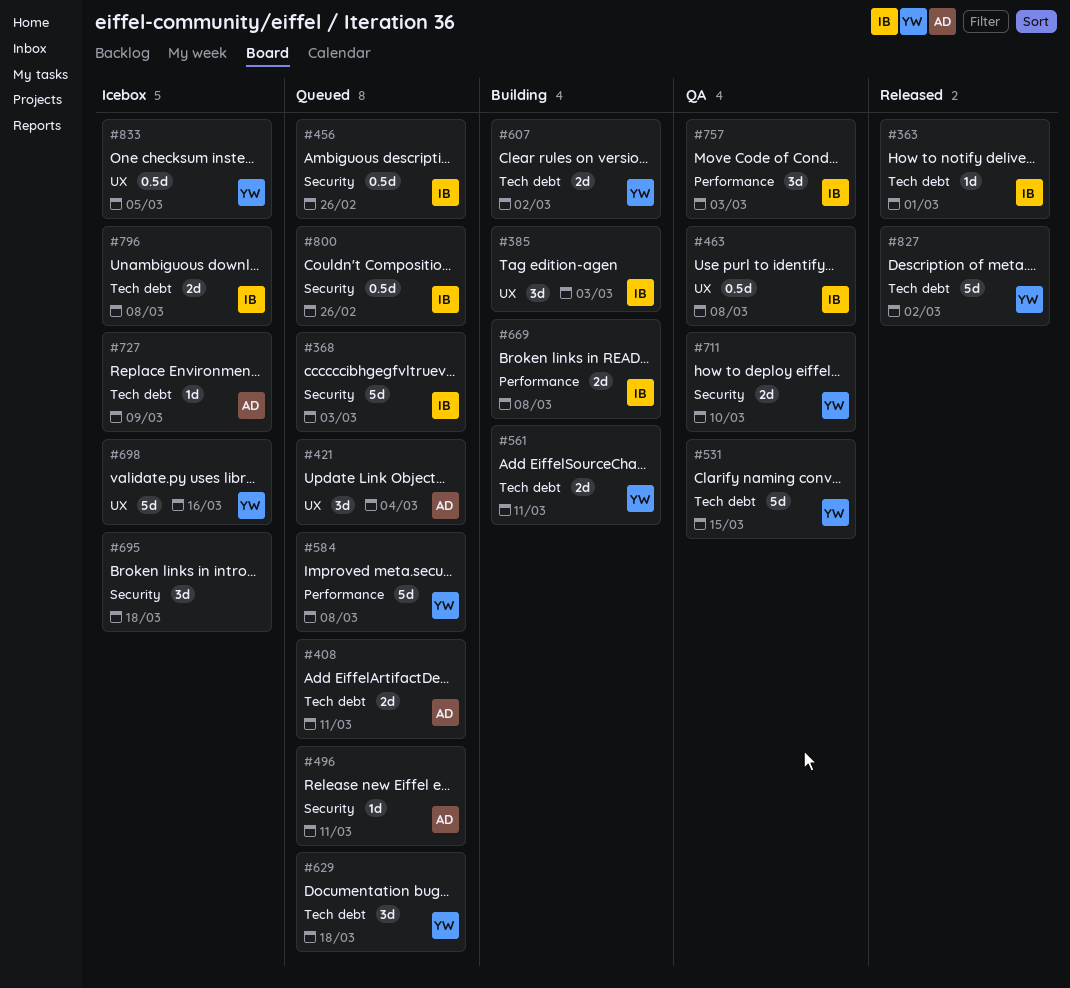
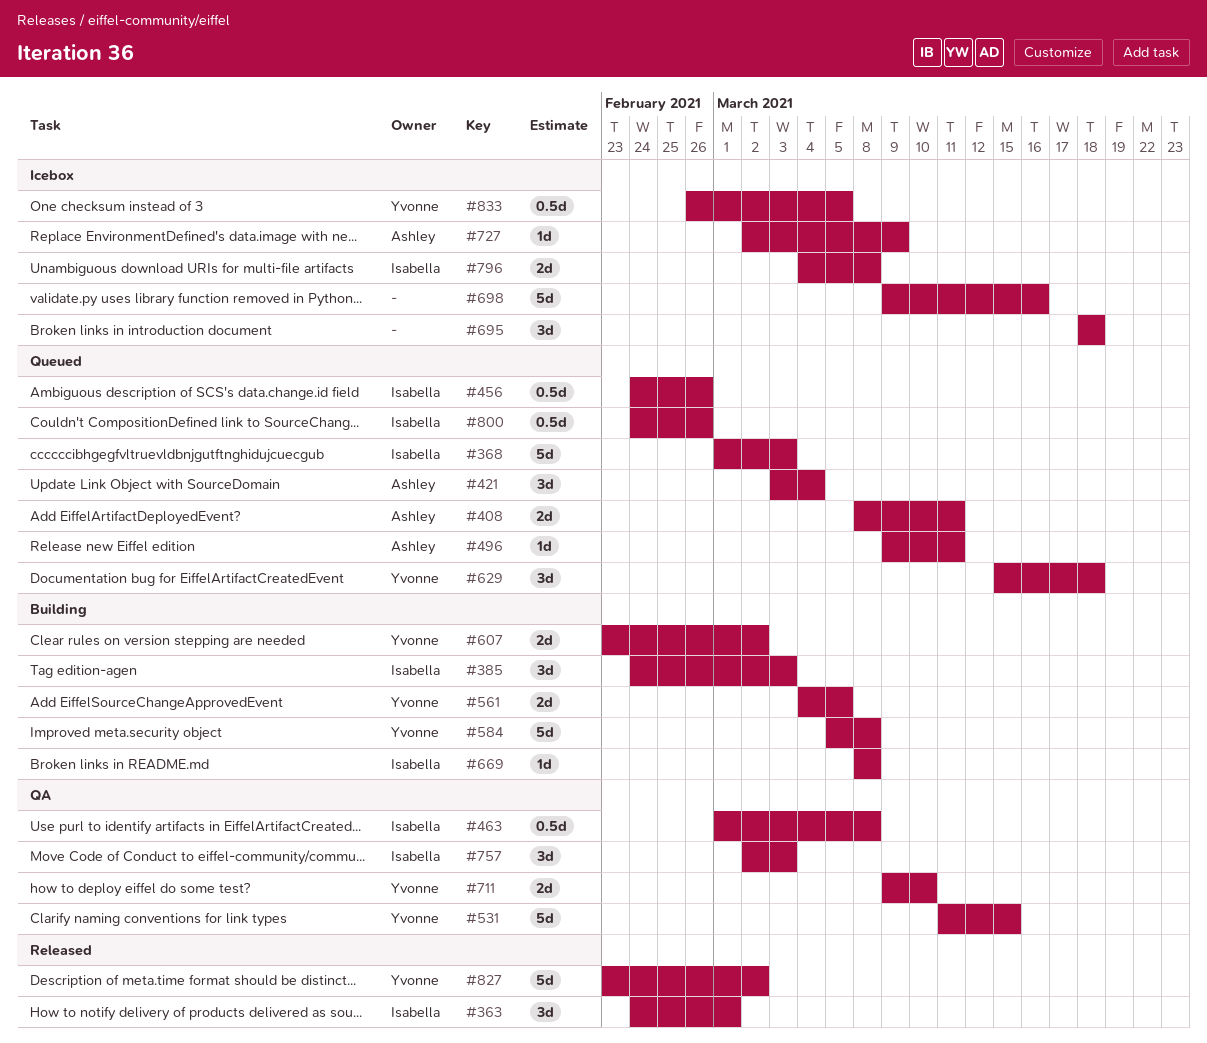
#363, estimate: 1d -> 3d
#561, due: Mar 11 -> Mar 5
#584, status: Queued -> Building
#669, estimate: 2d -> 1d
#698, owner: Yvonne -> none

